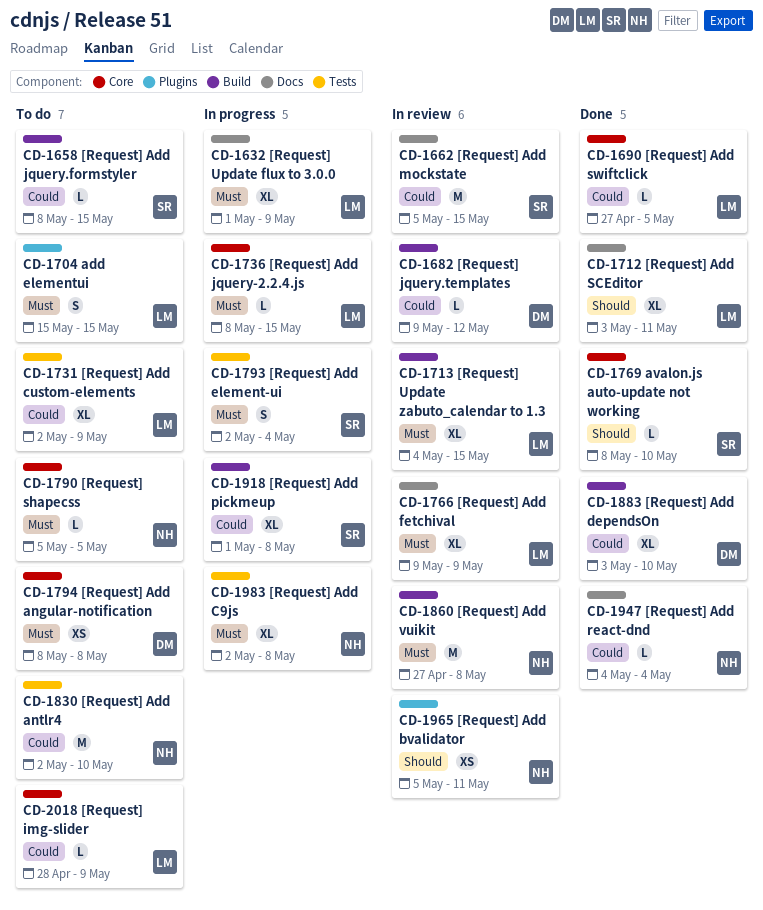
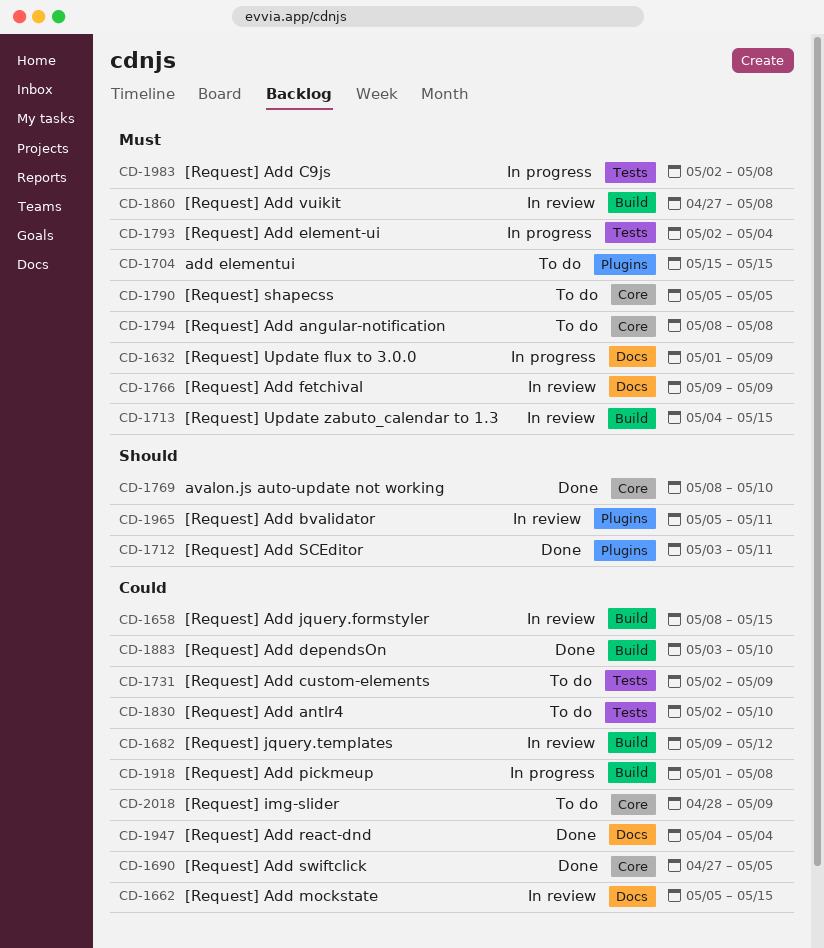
CD-1658, status: To do -> In review
CD-1712, label: Docs -> Plugins
CD-1736: present -> none

